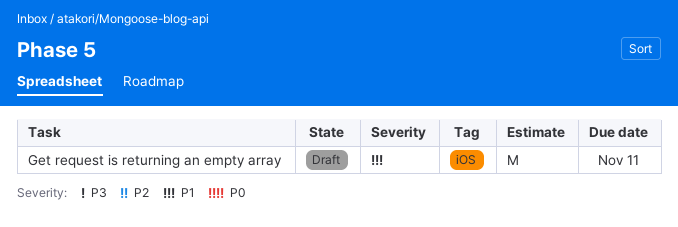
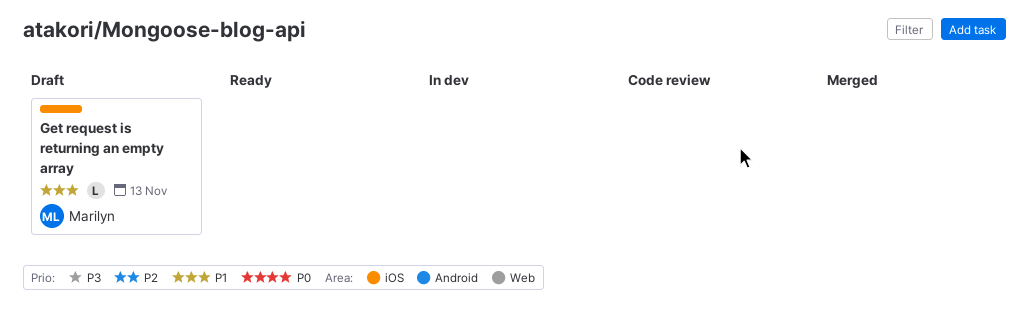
Get request is returning an empty array, estimate: M -> L
Get request is returning an empty array, due: Nov 11 -> Nov 13

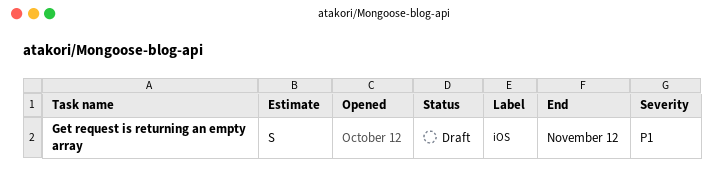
Get request is returning an empty array, estimate: L -> S
Get request is returning an empty array, due: Nov 13 -> Nov 12

